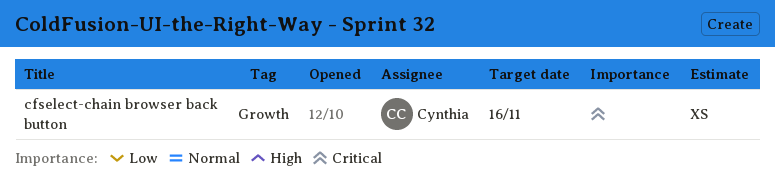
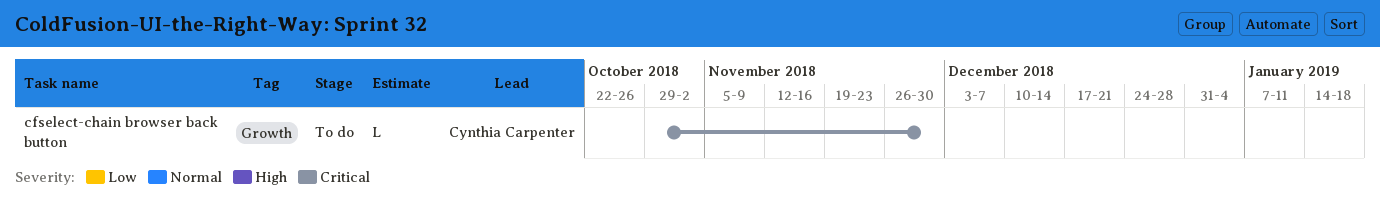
cfselect-chain browser back button, estimate: XS -> L
cfselect-chain browser back button, due: Nov 16 -> Nov 30

